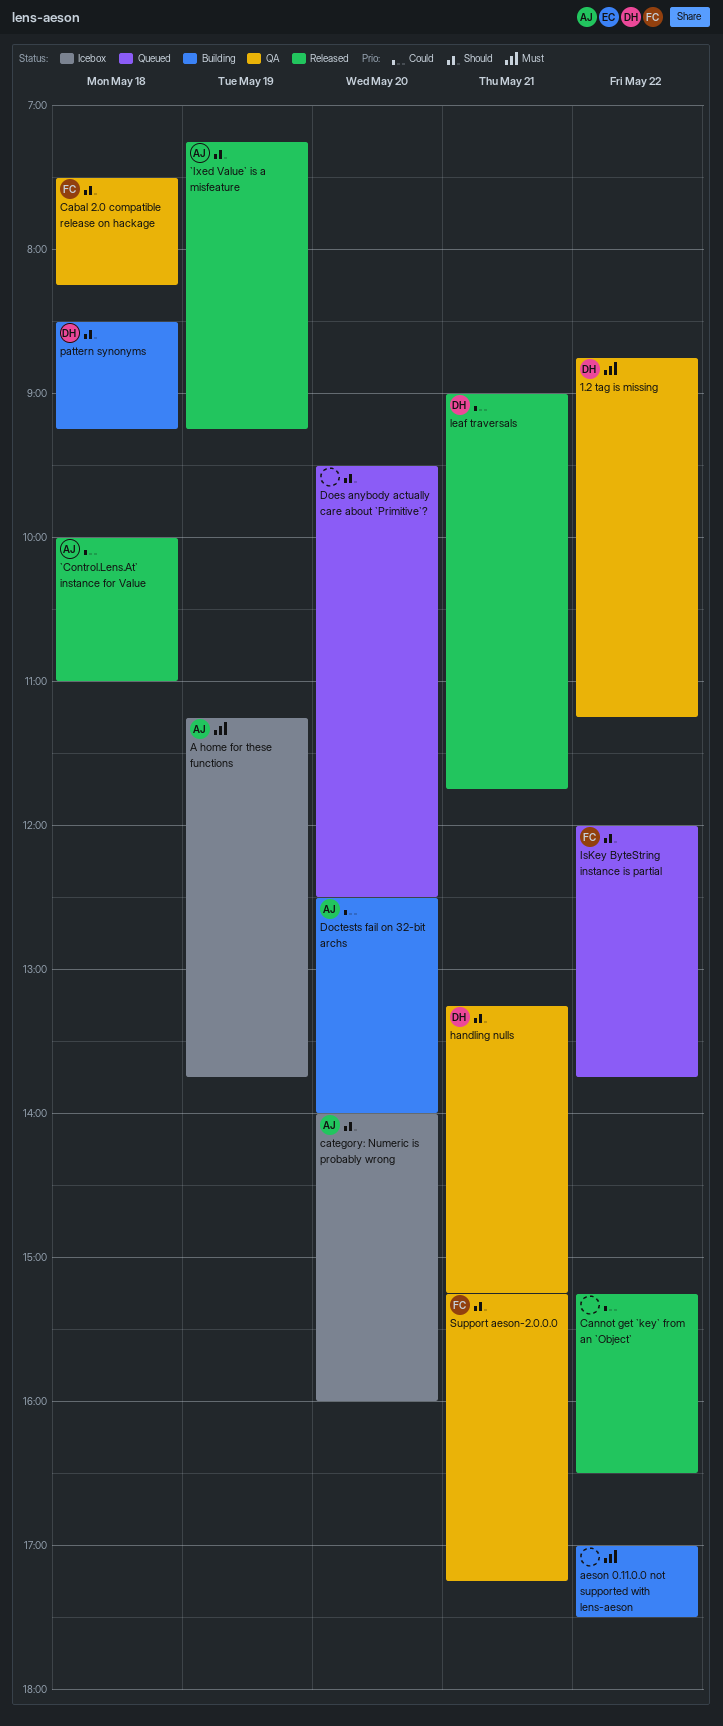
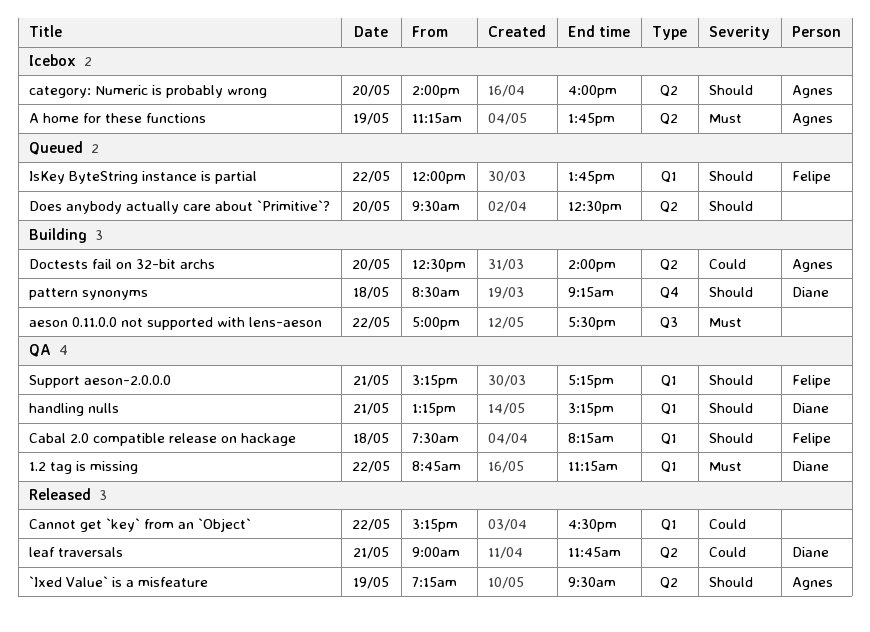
`Control.Lens.At` instance for Value: present -> none
`Ixed Value` is a misfeature, ends: 09:15 -> 09:30

